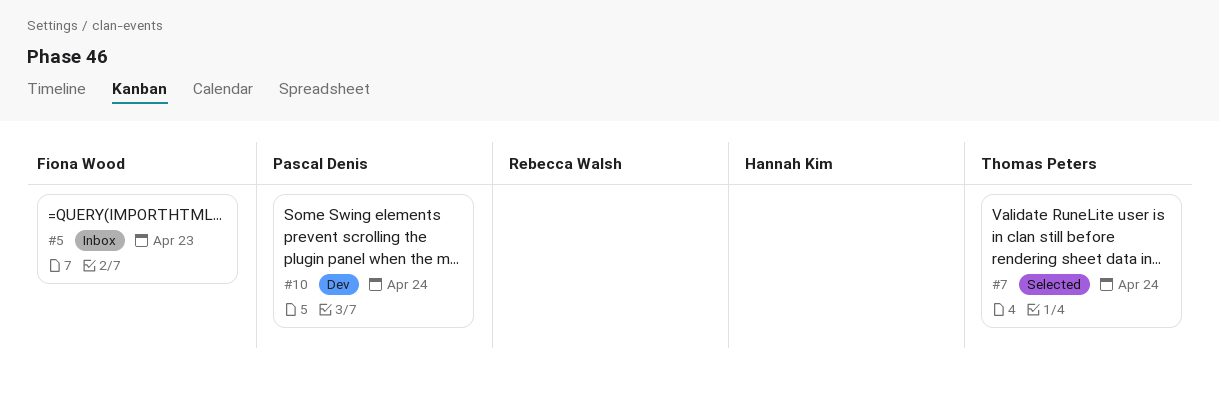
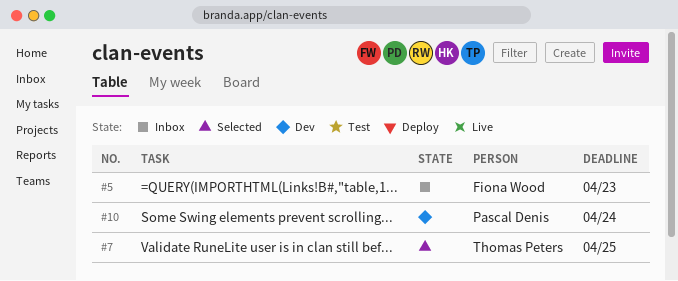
#7, due: Apr 24 -> Apr 25

